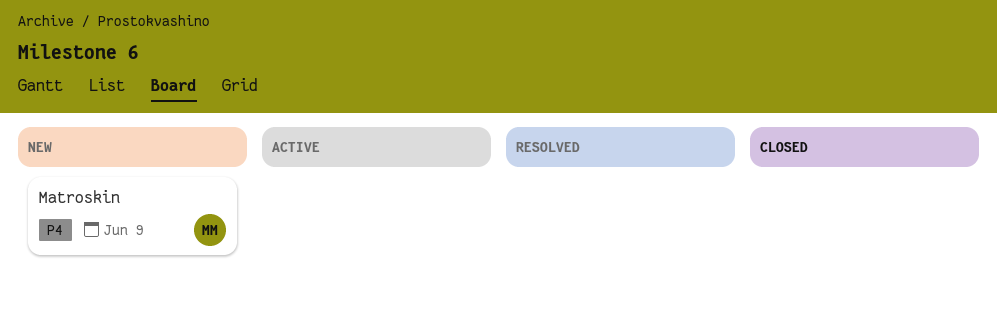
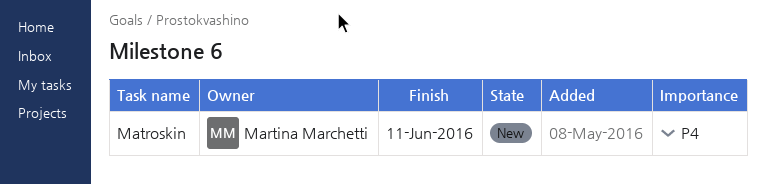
Matroskin, due: Jun 9 -> Jun 11

